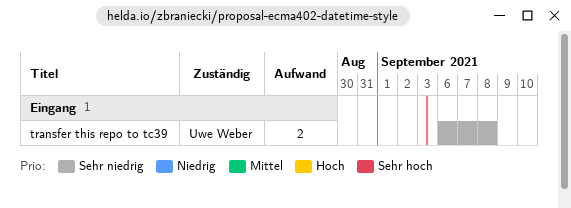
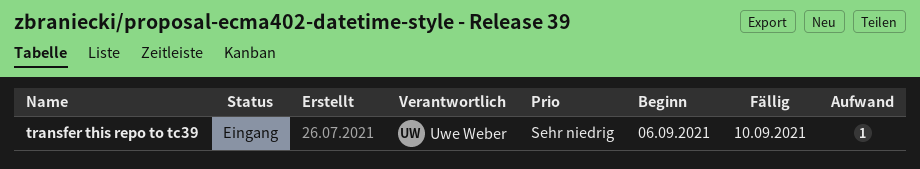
transfer this repo to tc39, estimate: 2 -> 1
transfer this repo to tc39, due: Sep 8 -> Sep 10

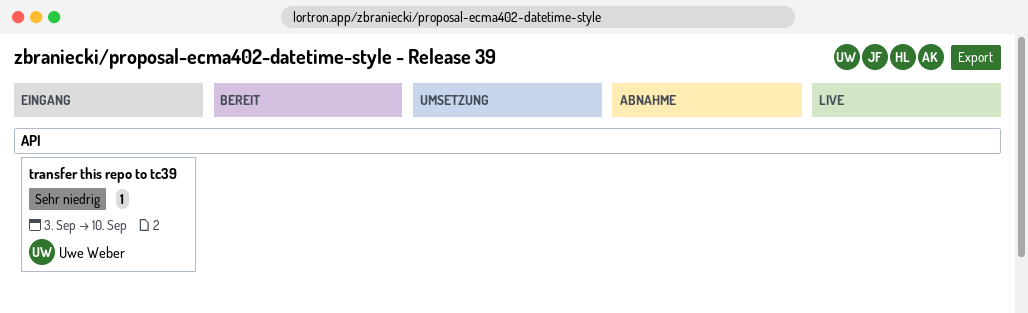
transfer this repo to tc39, start: Sep 6 -> Sep 3

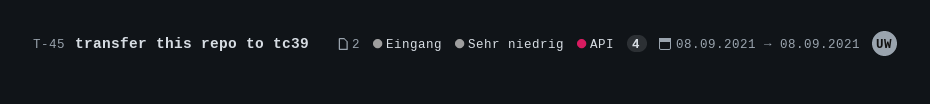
transfer this repo to tc39, estimate: 1 -> 4
transfer this repo to tc39, start: Sep 3 -> Sep 8
transfer this repo to tc39, due: Sep 10 -> Sep 8

